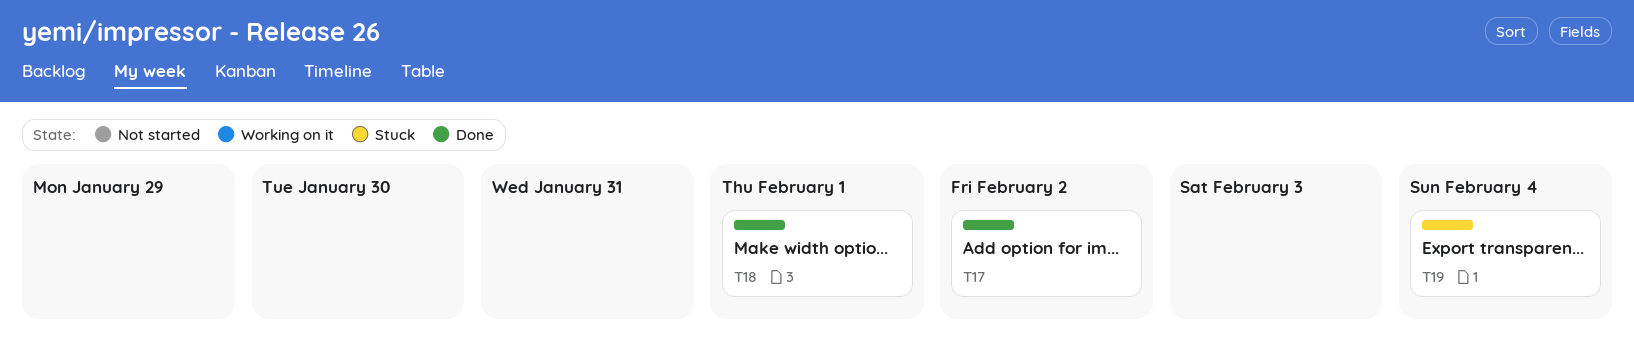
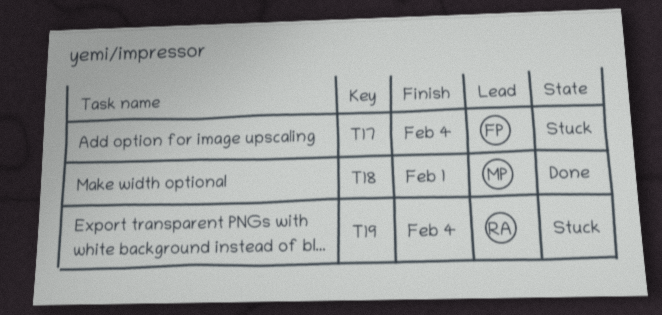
T17, status: Done -> Stuck
T17, due: Feb 2 -> Feb 4

